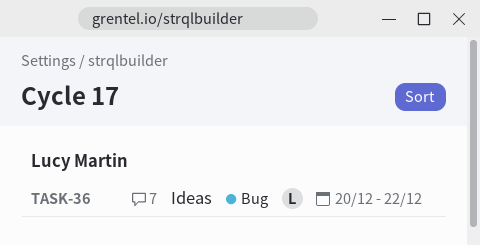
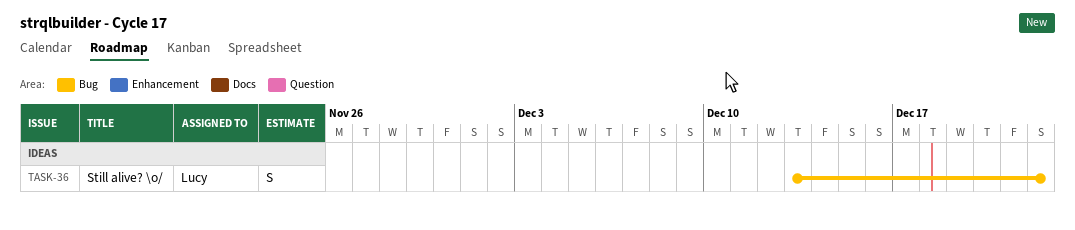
TASK-36, estimate: L -> S
TASK-36, start: Dec 20 -> Dec 13

